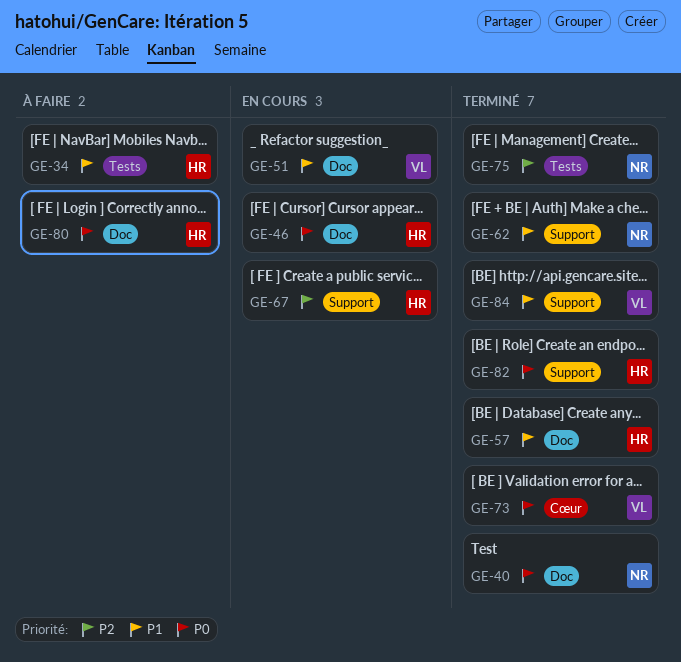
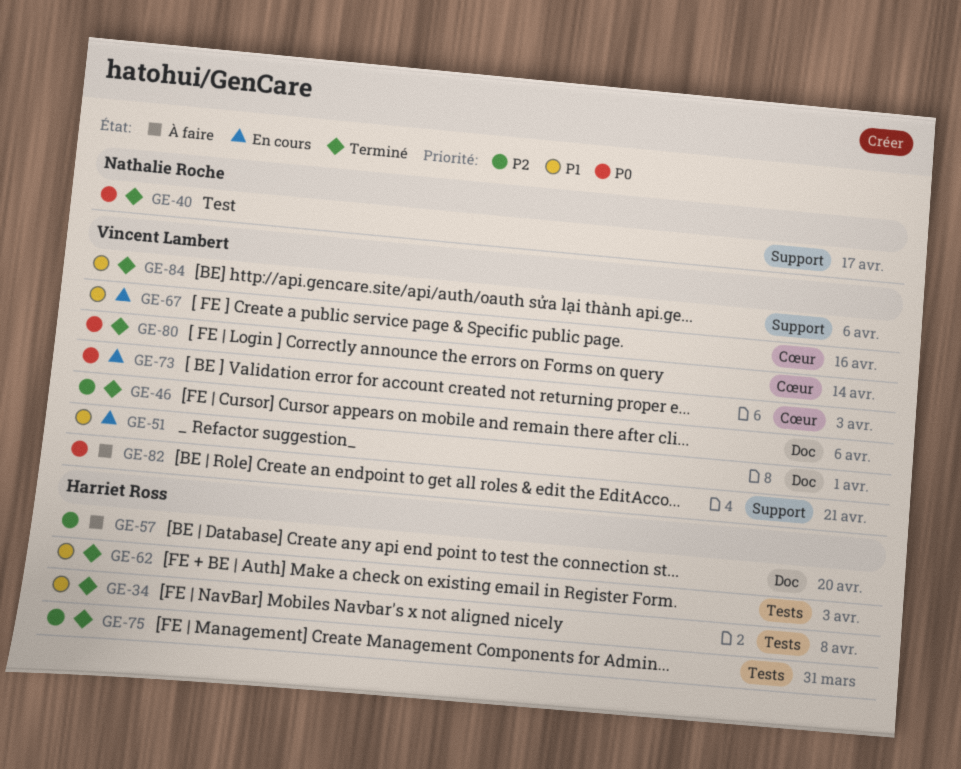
GE-34, status: À faire -> Terminé
GE-40, label: Doc -> Support
GE-46, status: En cours -> Terminé
GE-46, owner: Harriet Ross -> Vincent Lambert
GE-46, priority: P0 -> P2
GE-57, status: Terminé -> À faire
GE-57, priority: P1 -> P2
GE-62, owner: Nathalie Roche -> Harriet Ross
GE-62, label: Support -> Tests
GE-67, owner: Harriet Ross -> Vincent Lambert
GE-67, priority: P2 -> P1
GE-67, label: Support -> Cœur
GE-73, status: Terminé -> En cours
GE-75, owner: Nathalie Roche -> Harriet Ross
GE-80, status: À faire -> Terminé
GE-80, owner: Harriet Ross -> Vincent Lambert
GE-80, label: Doc -> Cœur
GE-82, status: Terminé -> À faire
GE-82, owner: Harriet Ross -> Vincent Lambert

